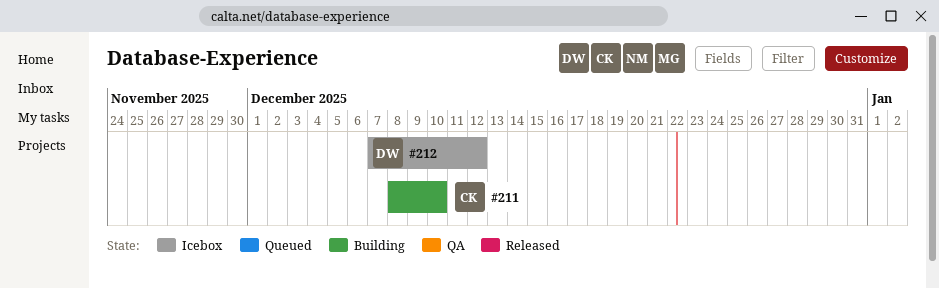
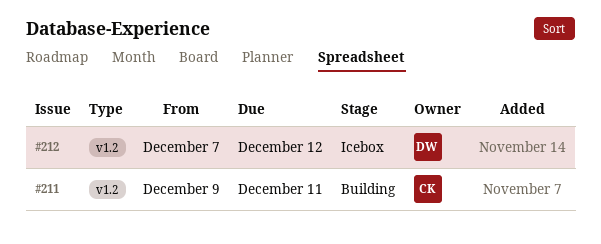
#211, start: Dec 8 -> Dec 9
#211, due: Dec 10 -> Dec 11

